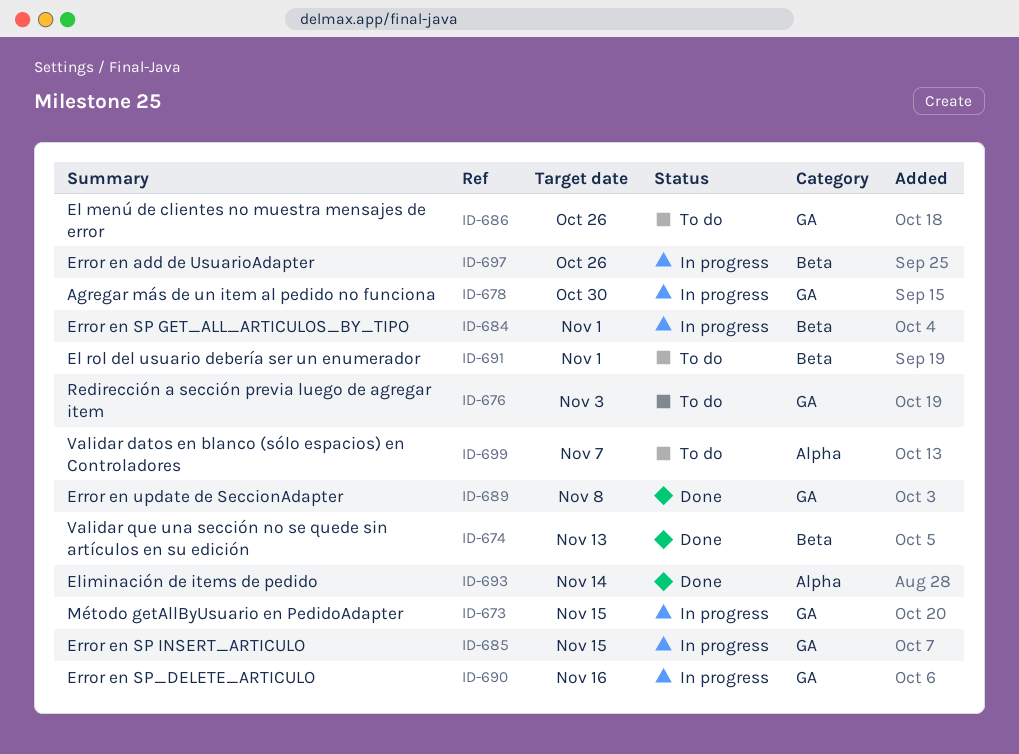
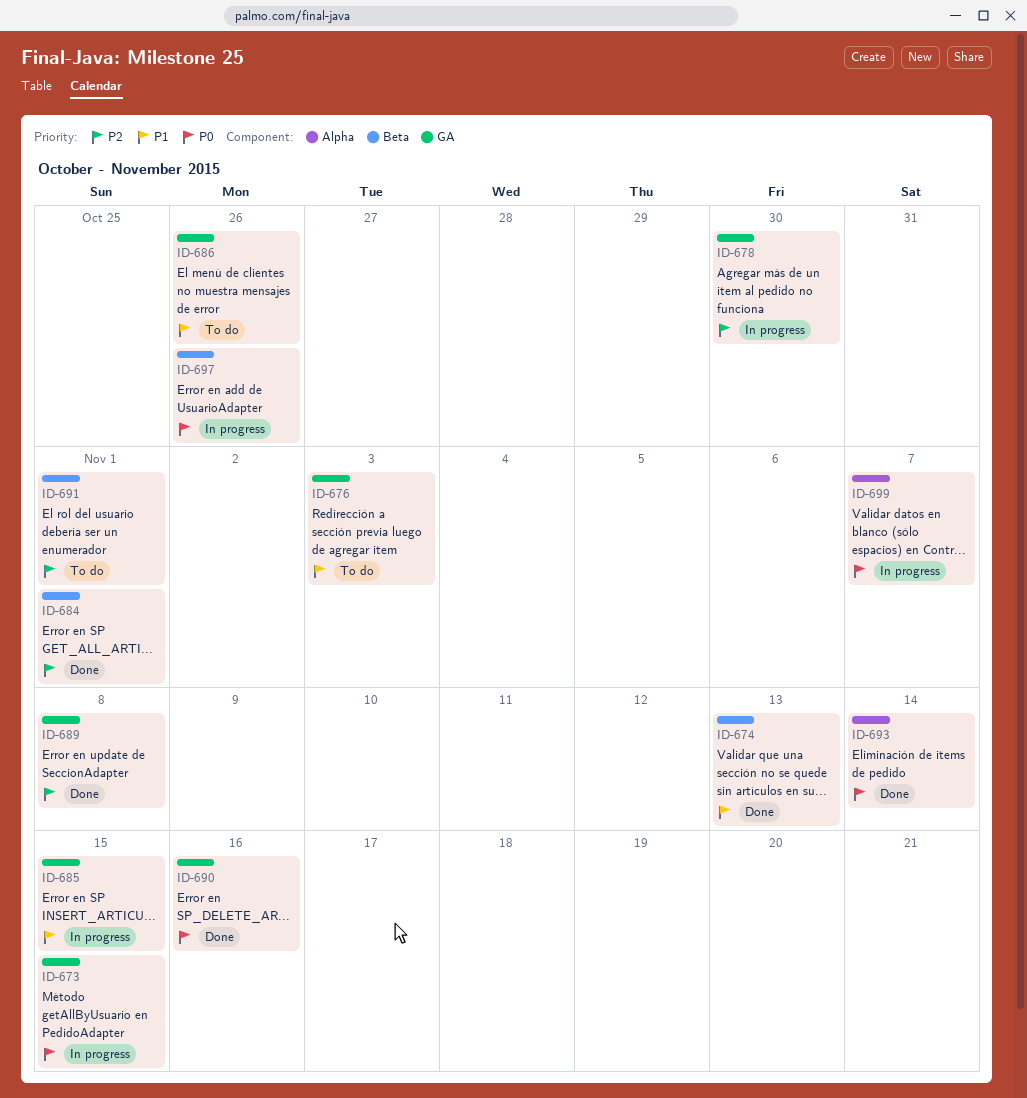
ID-684, status: In progress -> Done
ID-690, status: In progress -> Done
ID-699, status: To do -> In progress

